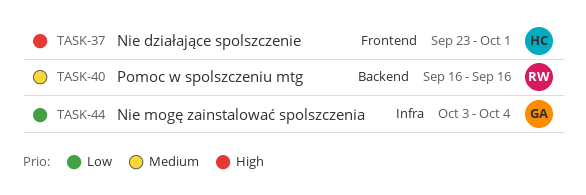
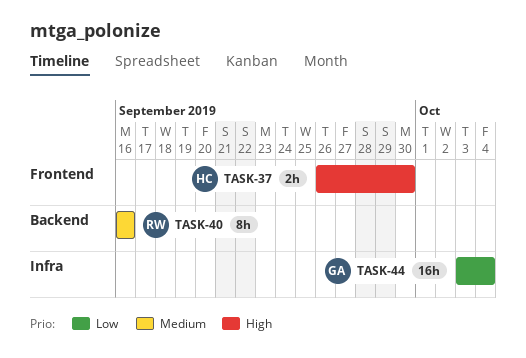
TASK-37, start: Sep 23 -> Sep 26
TASK-37, due: Oct 1 -> Sep 30

